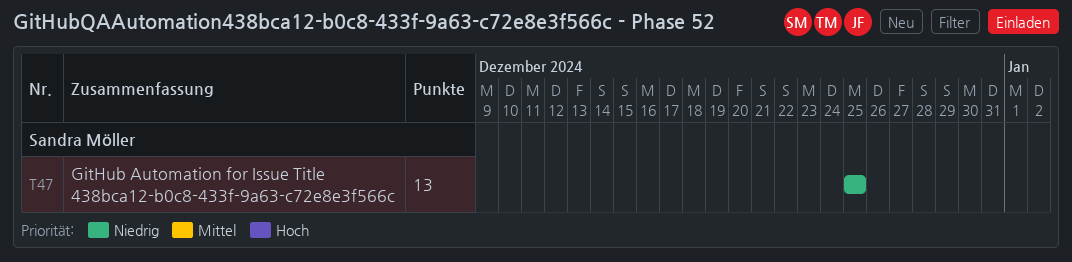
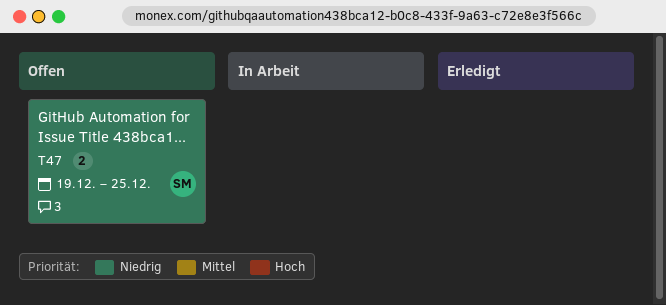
T47, estimate: 13 -> 2
T47, start: Dec 25 -> Dec 19

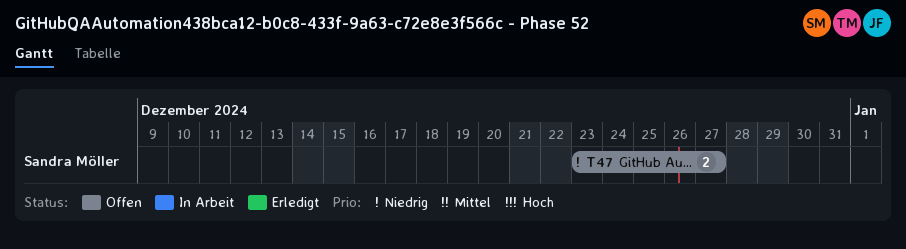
T47, start: Dec 19 -> Dec 23
T47, due: Dec 25 -> Dec 27

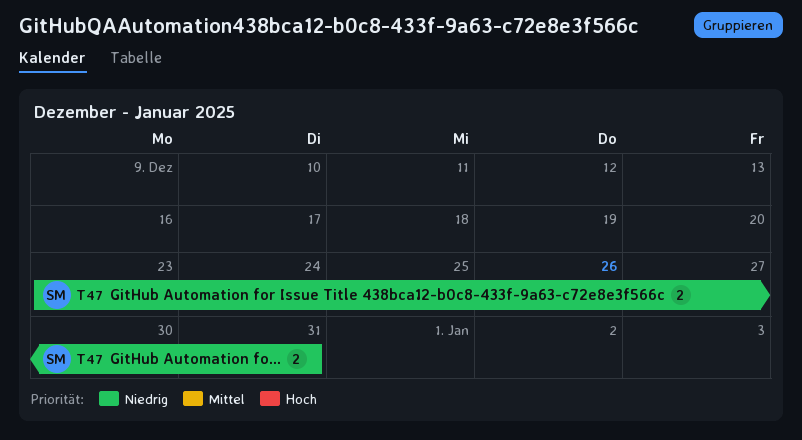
T47, due: Dec 27 -> Dec 31

